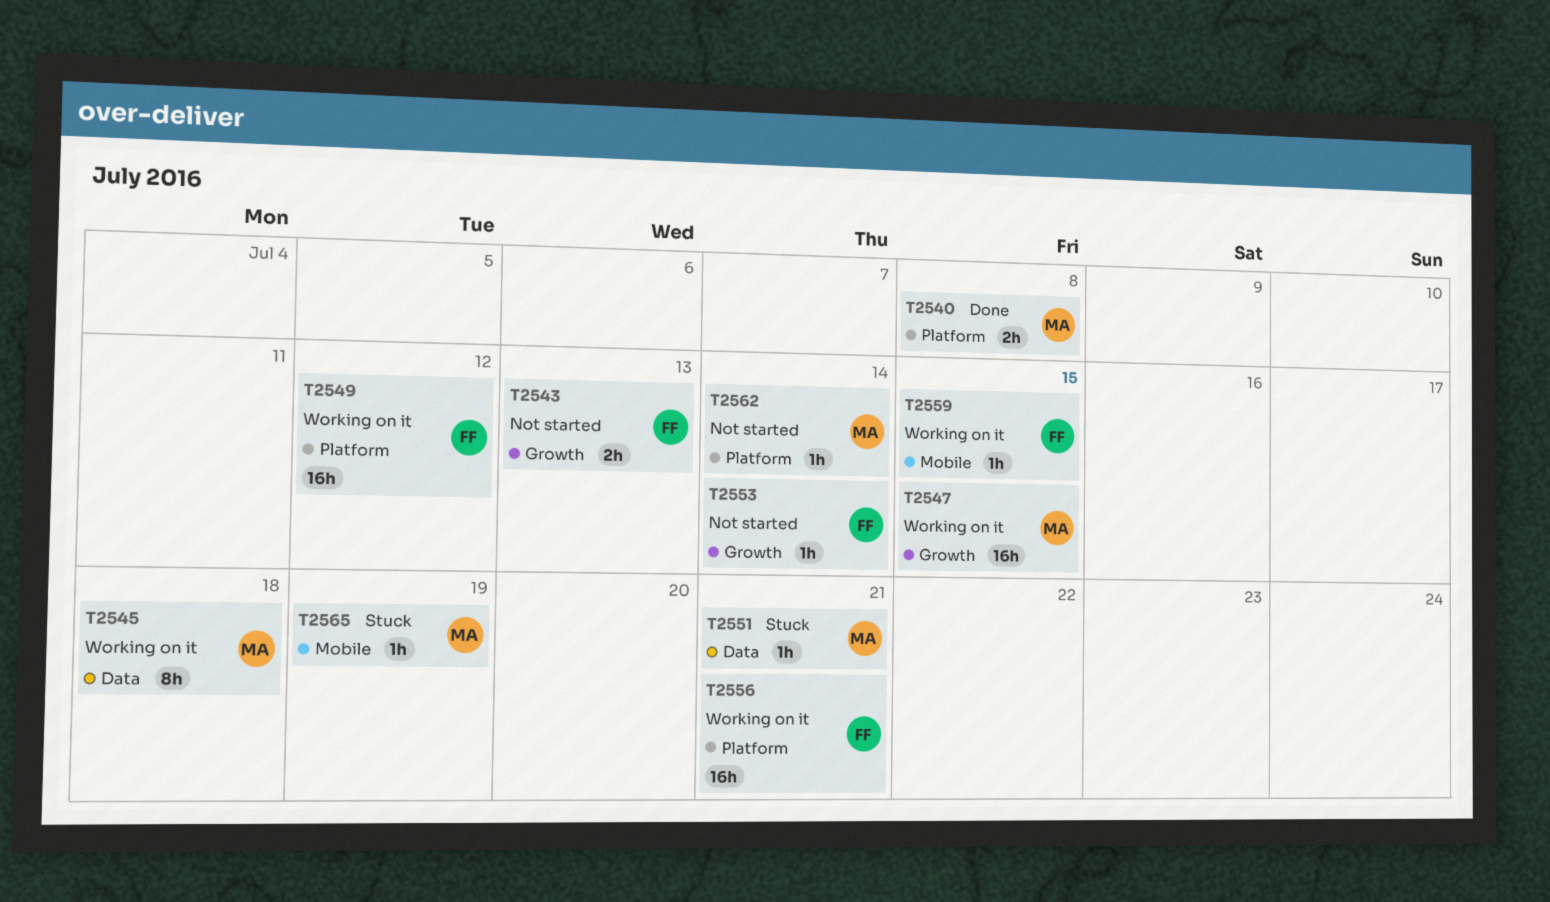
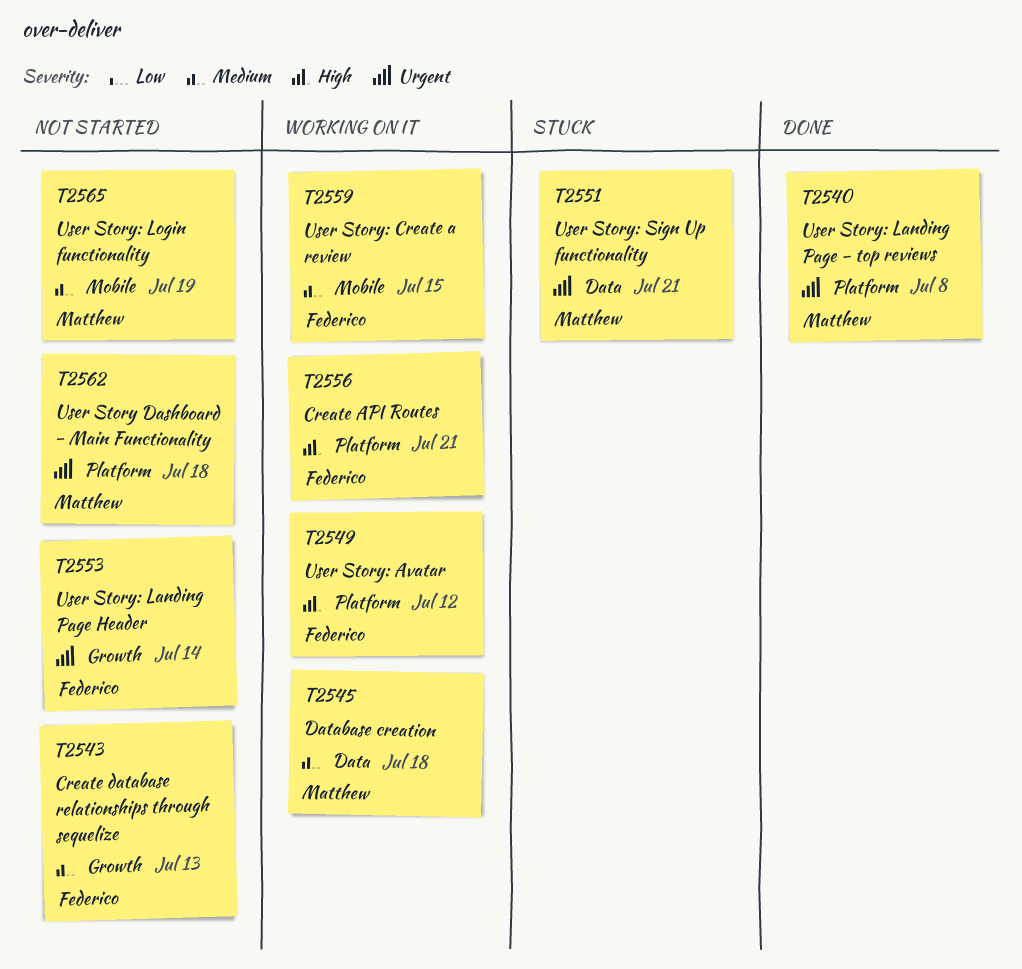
T2547: present -> none
T2562, due: Jul 14 -> Jul 18
T2565, status: Stuck -> Not started

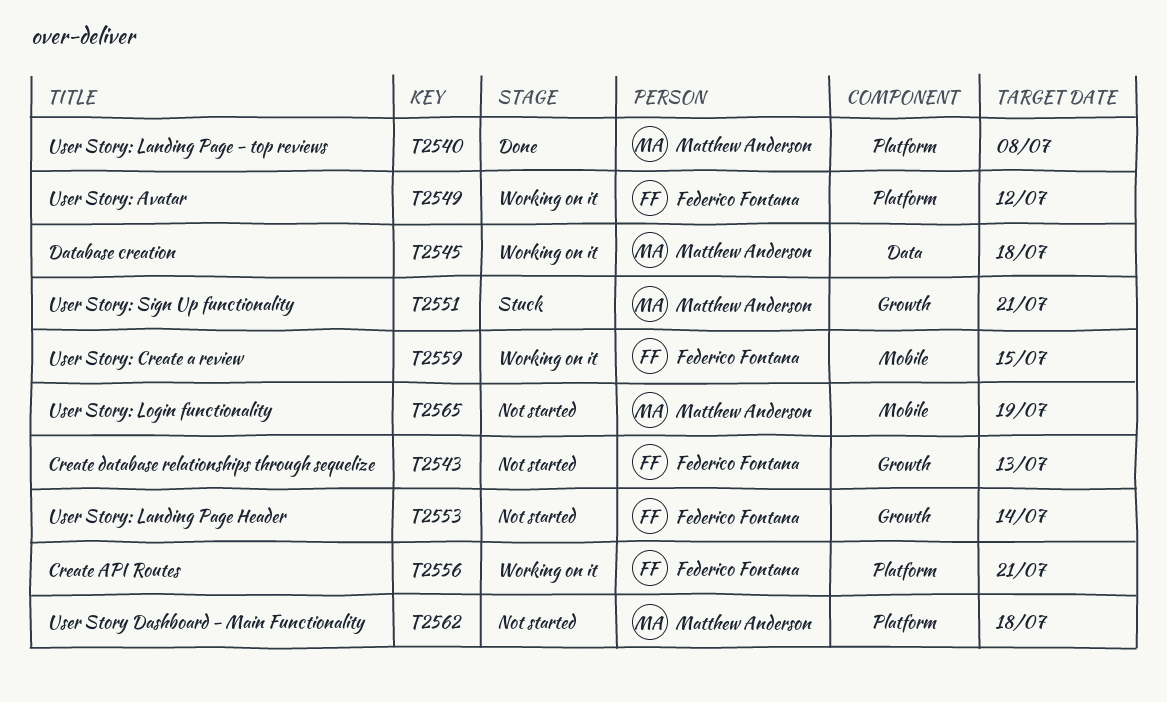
T2551, label: Data -> Growth

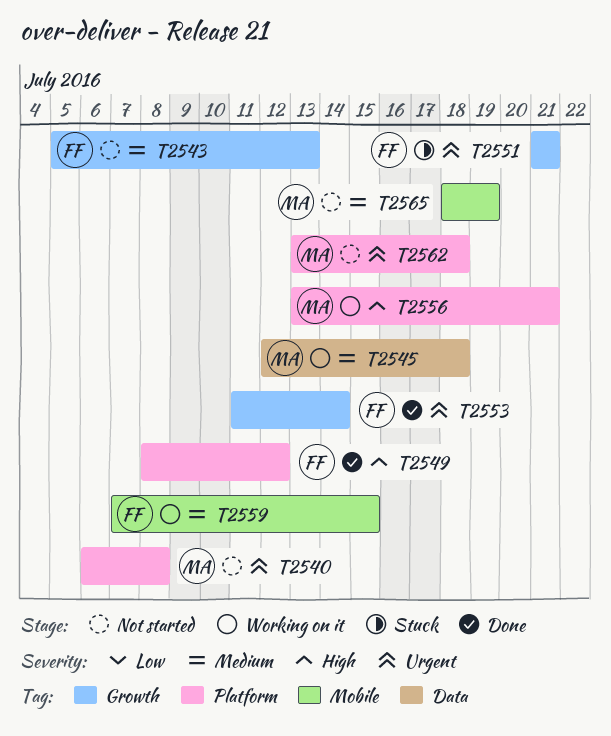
T2540, status: Done -> Not started
T2549, status: Working on it -> Done
T2551, owner: Matthew Anderson -> Federico Fontana
T2553, status: Not started -> Done
T2556, owner: Federico Fontana -> Matthew Anderson

